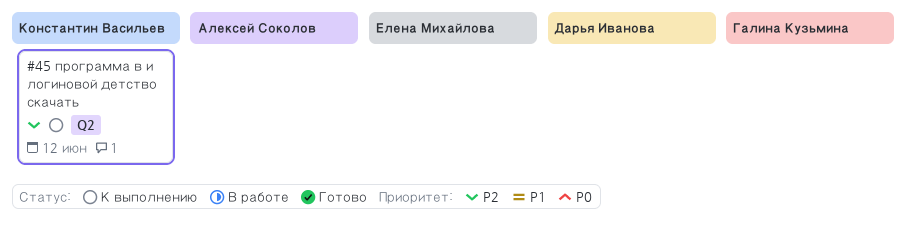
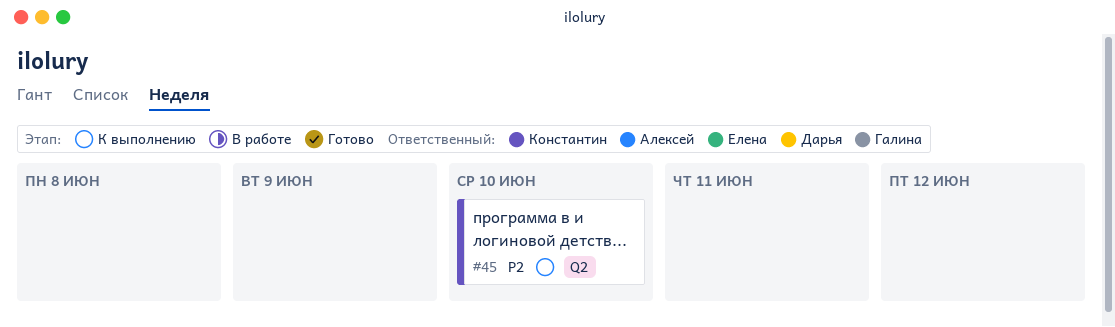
#45, due: Jun 12 -> Jun 10

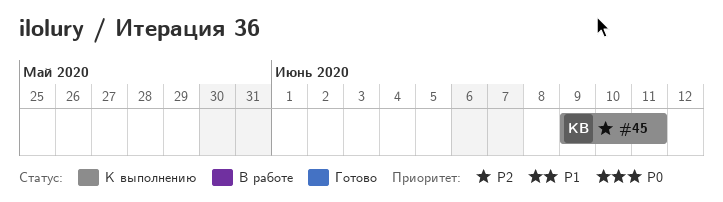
#45, due: Jun 10 -> Jun 11

